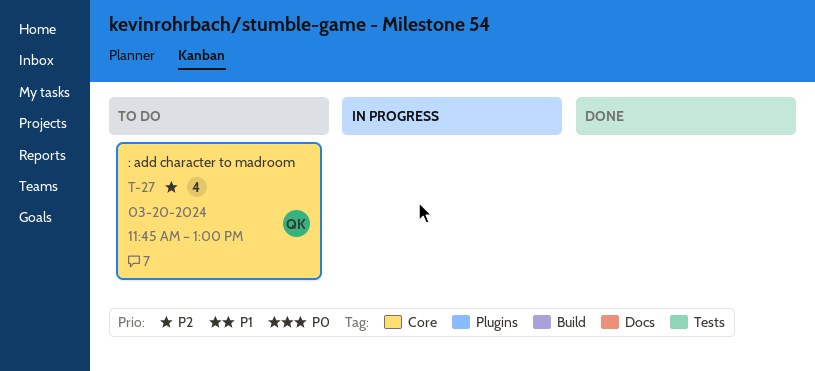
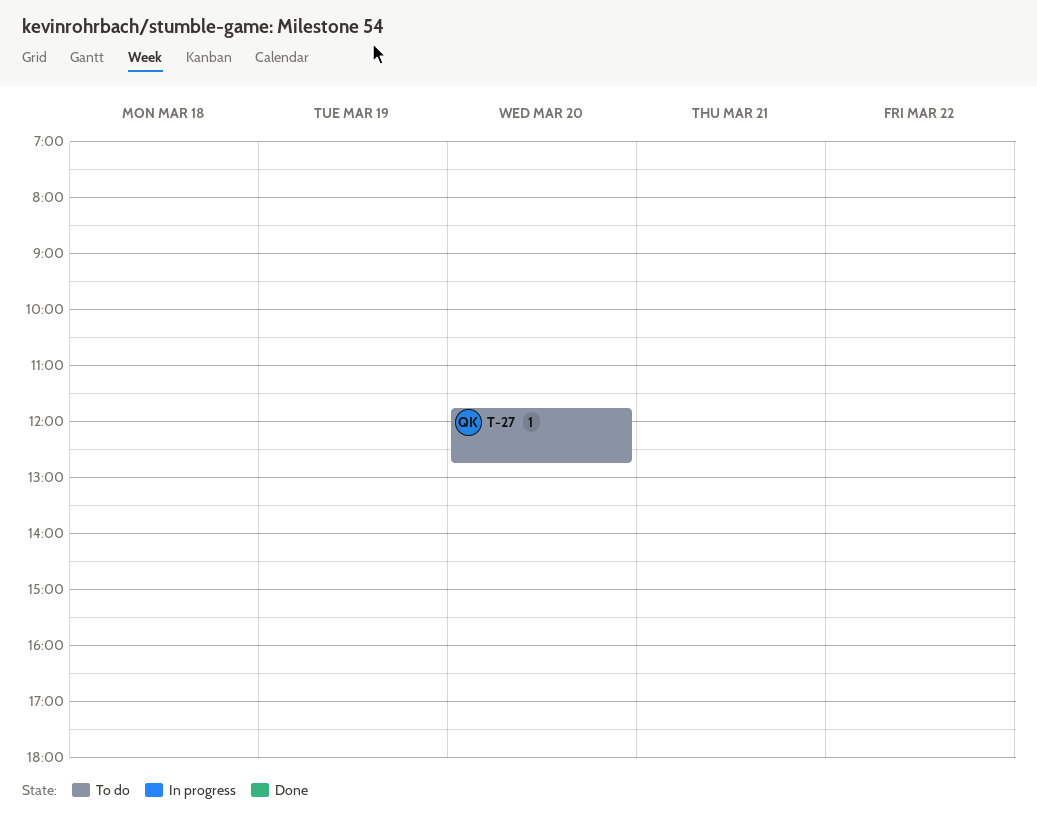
T-27, estimate: 4 -> 1
T-27, ends: 13:00 -> 12:45

